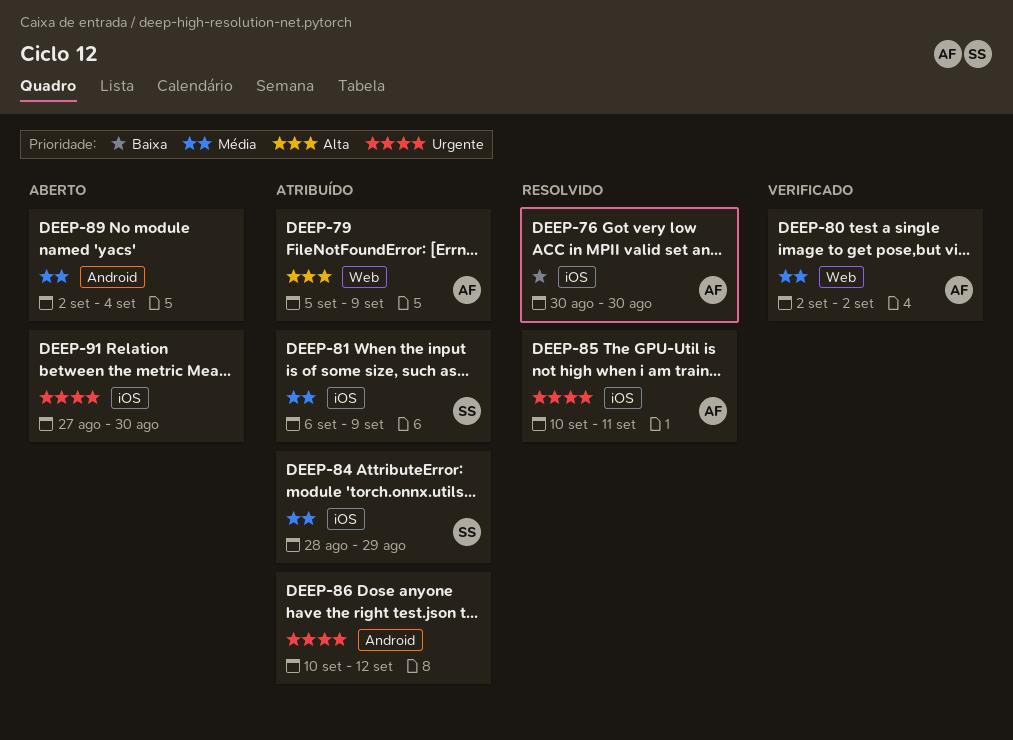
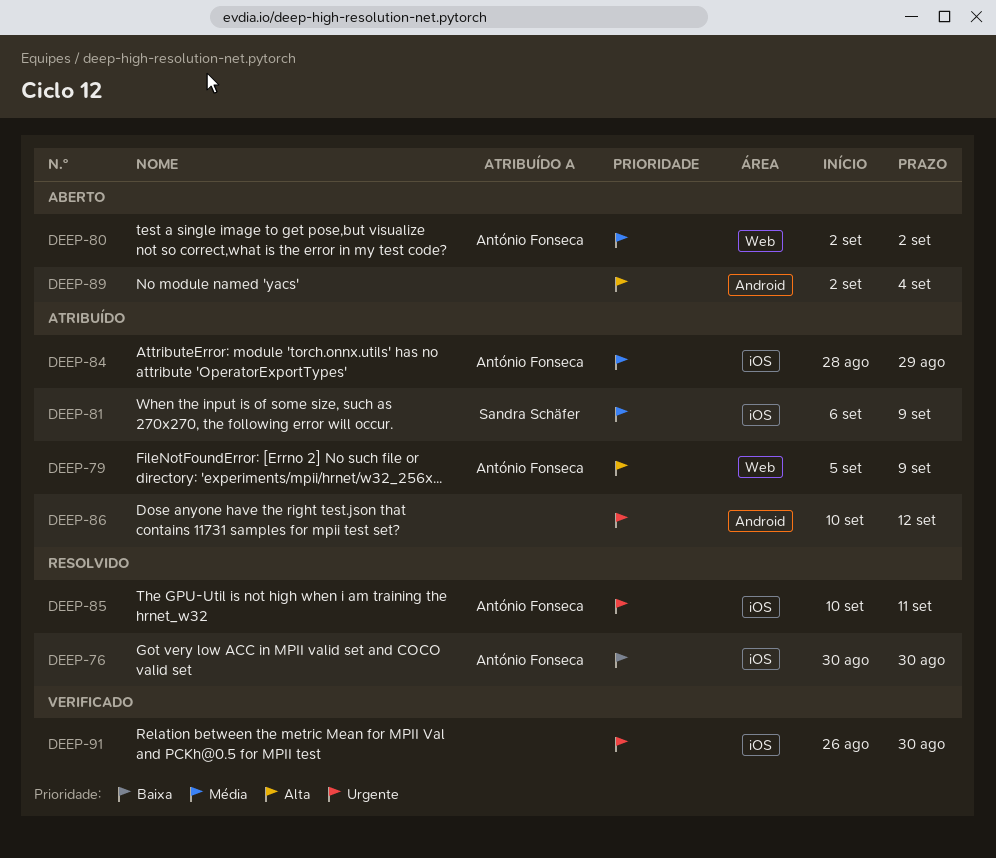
DEEP-80, status: Verificado -> Aberto
DEEP-84, owner: Sandra Schäfer -> António Fonseca
DEEP-89, priority: Média -> Alta
DEEP-91, status: Aberto -> Verificado
DEEP-91, start: Aug 27 -> Aug 26

